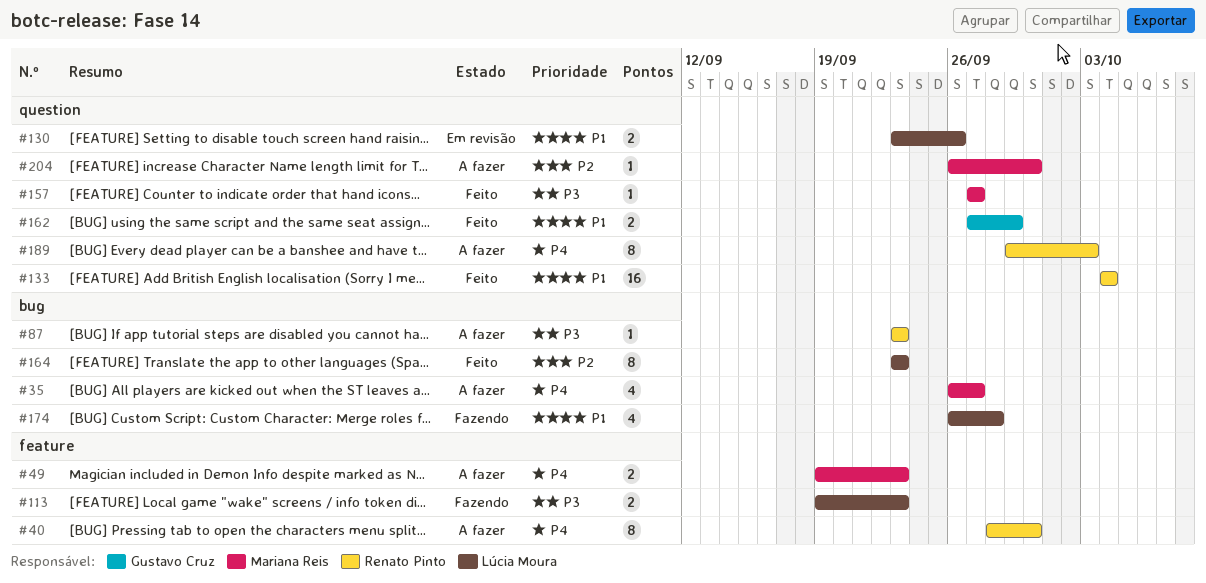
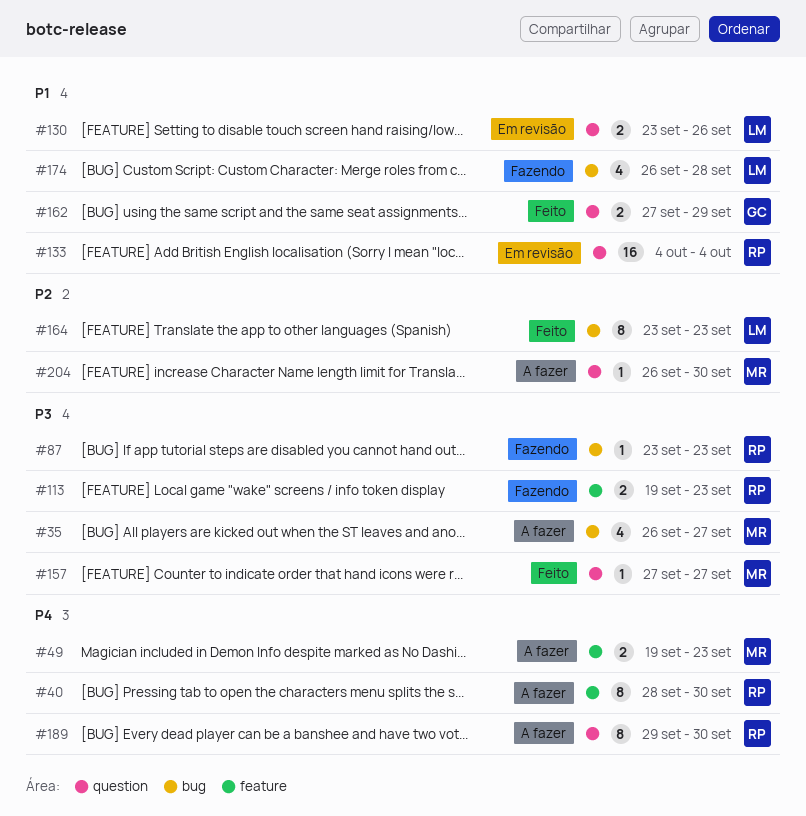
#35, priority: P4 -> P3
#87, status: A fazer -> Fazendo
#113, owner: Lúcia Moura -> Renato Pinto
#133, status: Feito -> Em revisão
#189, due: Oct 3 -> Sep 30

